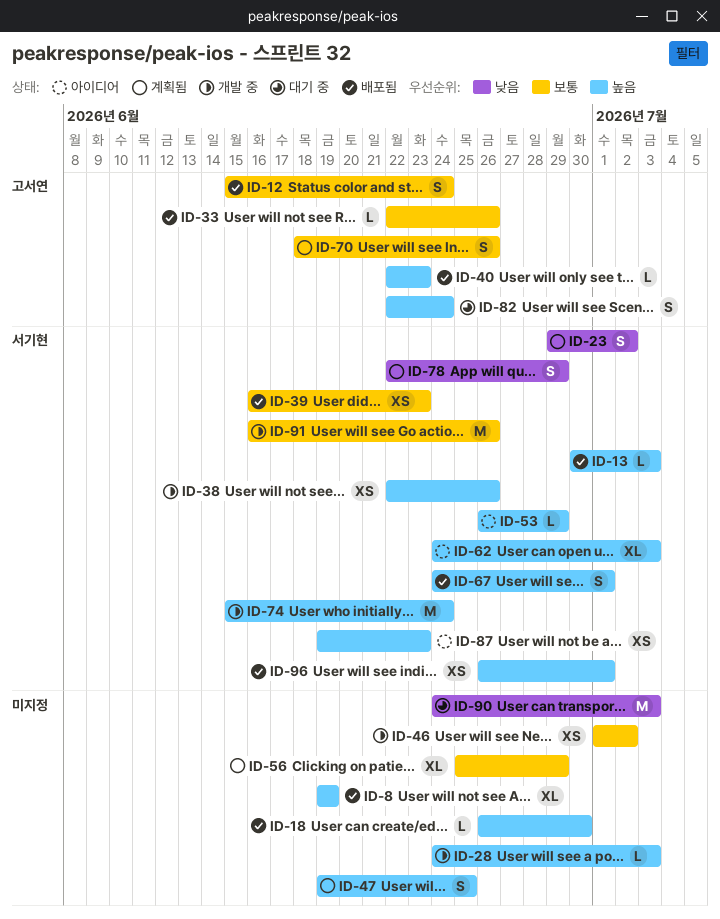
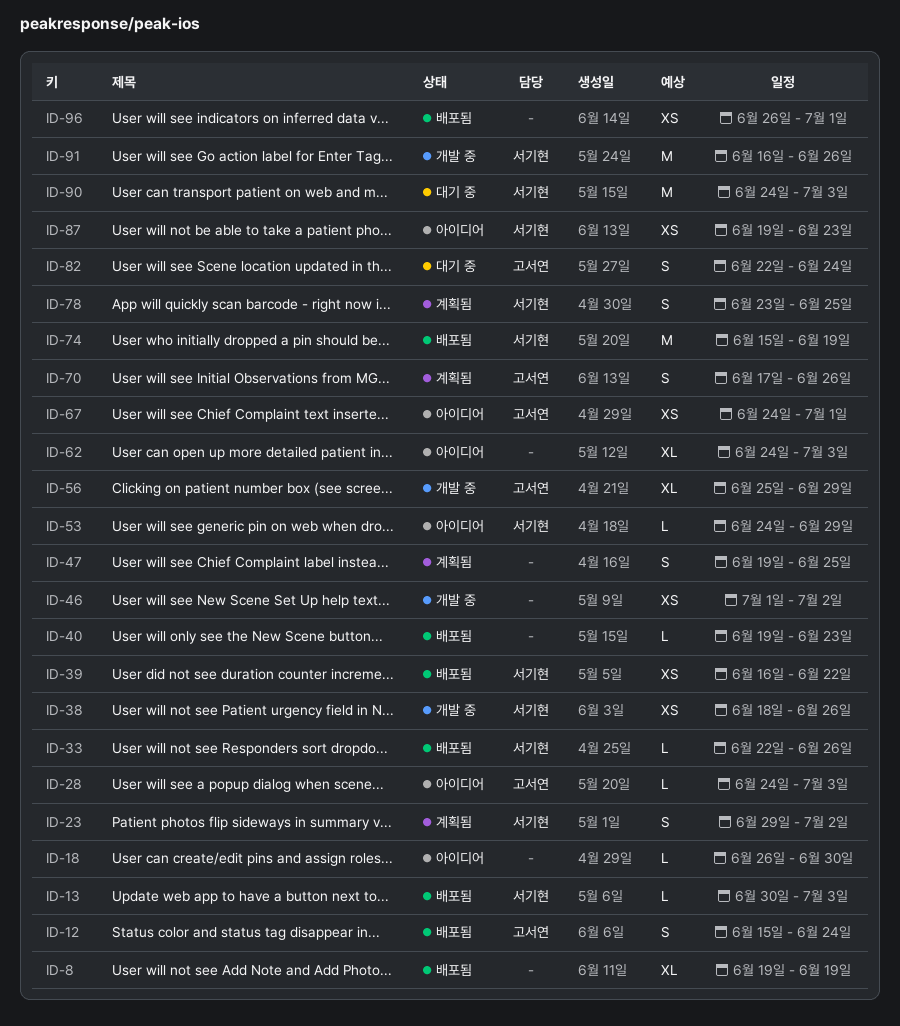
ID-18, status: 배포됨 -> 아이디어
ID-28, status: 개발 중 -> 아이디어
ID-28, owner: none -> 고서연
ID-33, owner: 고서연 -> 서기현
ID-38, start: Jun 22 -> Jun 18
ID-39, due: Jun 23 -> Jun 22
ID-40, owner: 고서연 -> none
ID-40, start: Jun 22 -> Jun 19
ID-53, start: Jun 26 -> Jun 24
ID-56, status: 계획됨 -> 개발 중
ID-56, owner: none -> 고서연
ID-62, owner: 서기현 -> none
ID-67, status: 배포됨 -> 아이디어
ID-67, owner: 서기현 -> 고서연
ID-67, estimate: S -> XS
ID-70, start: Jun 18 -> Jun 17
ID-74, status: 개발 중 -> 배포됨
ID-74, due: Jun 24 -> Jun 19
ID-78, start: Jun 22 -> Jun 23
ID-78, due: Jun 29 -> Jun 25
ID-90, owner: none -> 서기현
ID-96, owner: 서기현 -> none

